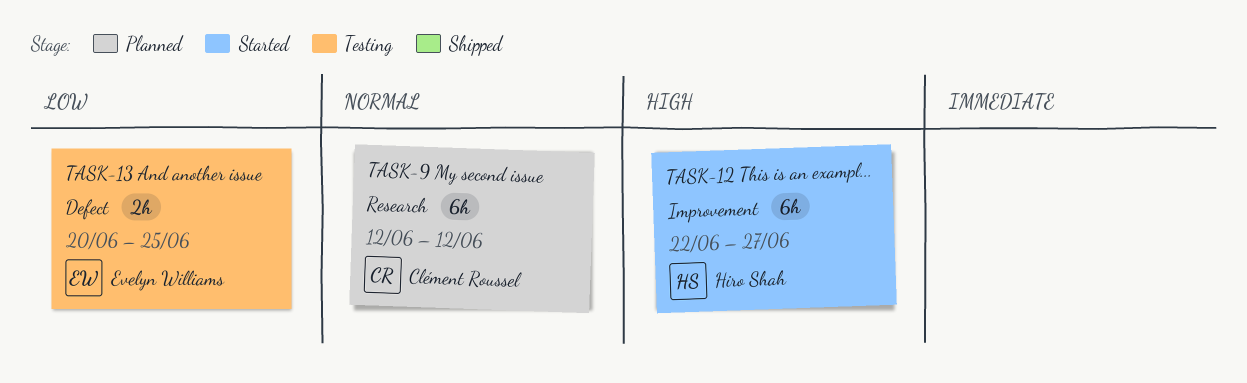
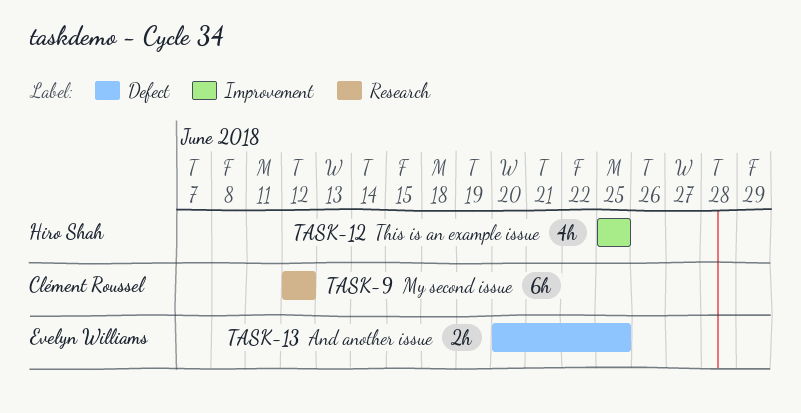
TASK-12, estimate: 6h -> 4h
TASK-12, start: Jun 22 -> Jun 25
TASK-12, due: Jun 27 -> Jun 25

